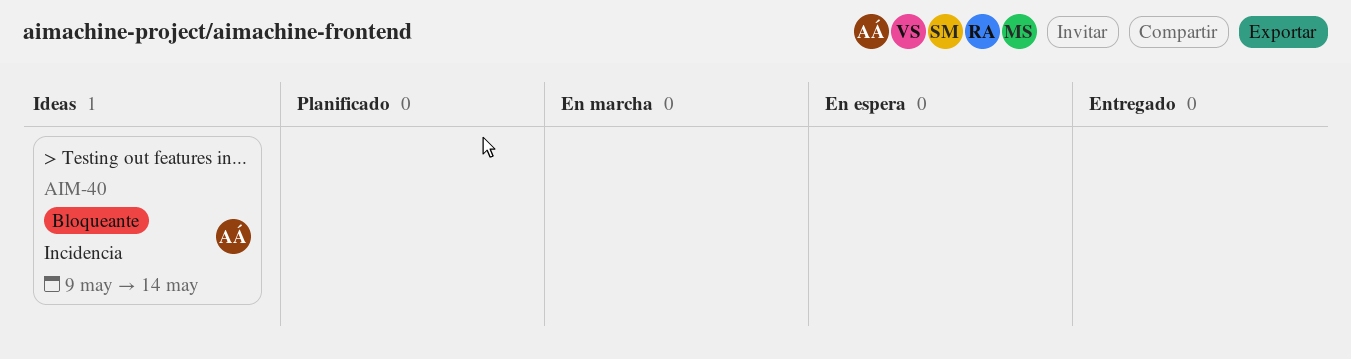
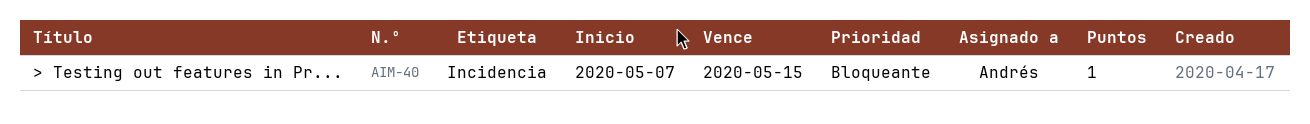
AIM-40, start: May 9 -> May 7
AIM-40, due: May 14 -> May 15

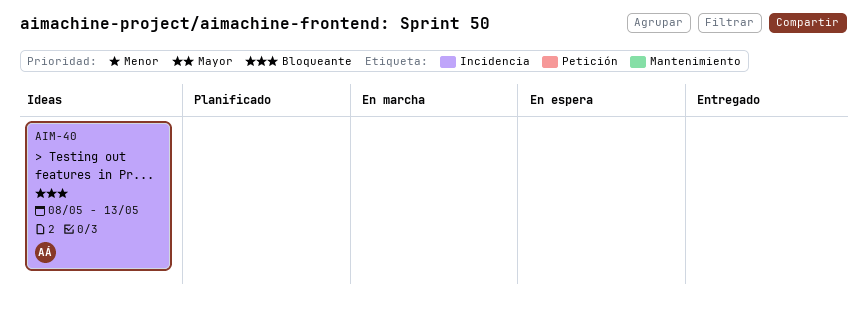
AIM-40, start: May 7 -> May 8
AIM-40, due: May 15 -> May 13

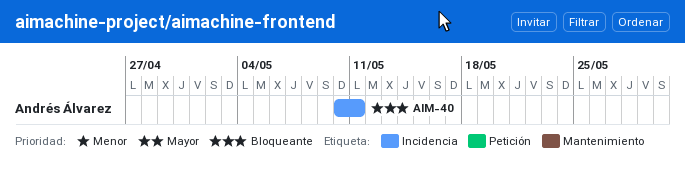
AIM-40, start: May 8 -> May 10
AIM-40, due: May 13 -> May 11

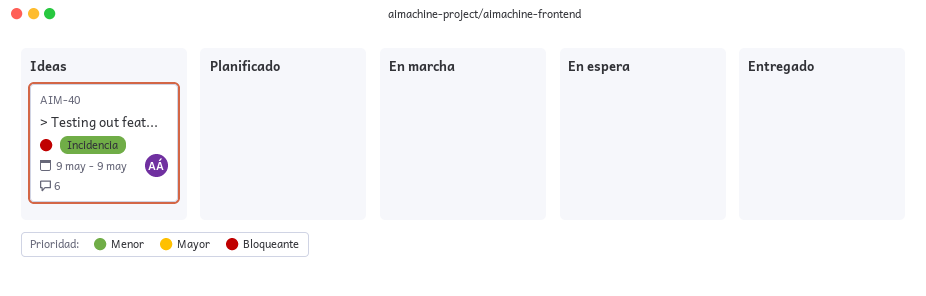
AIM-40, start: May 10 -> May 9
AIM-40, due: May 11 -> May 9

